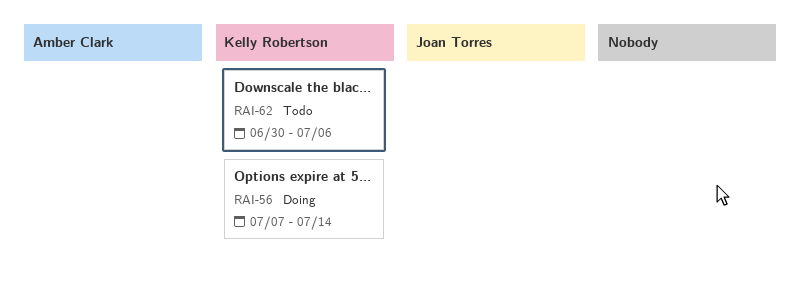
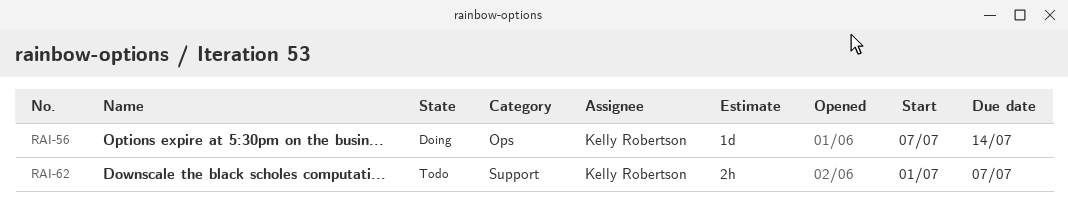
RAI-62, start: Jun 30 -> Jul 1
RAI-62, due: Jul 6 -> Jul 7

